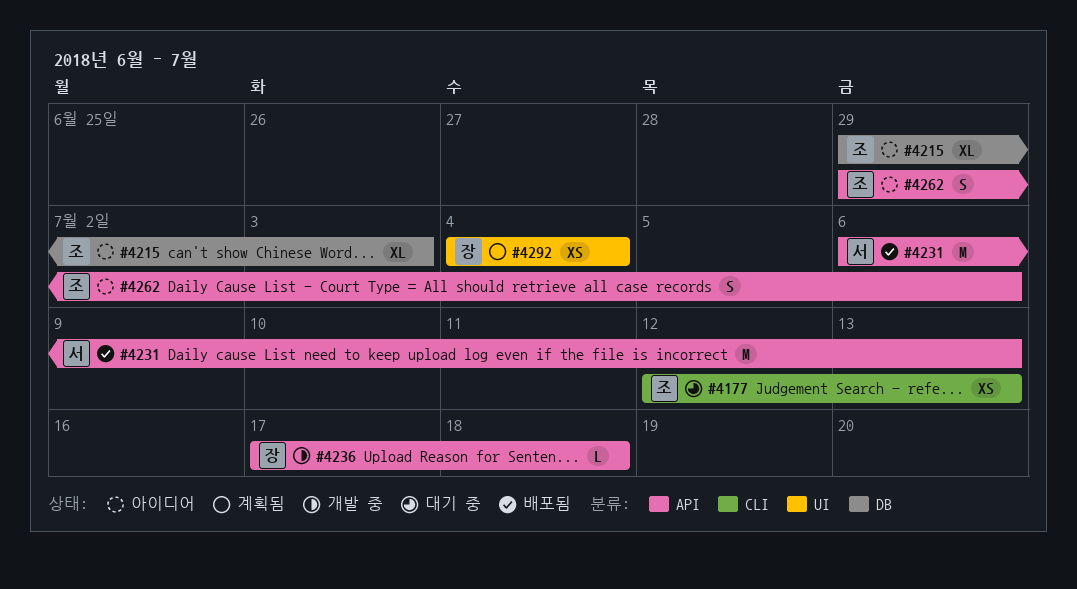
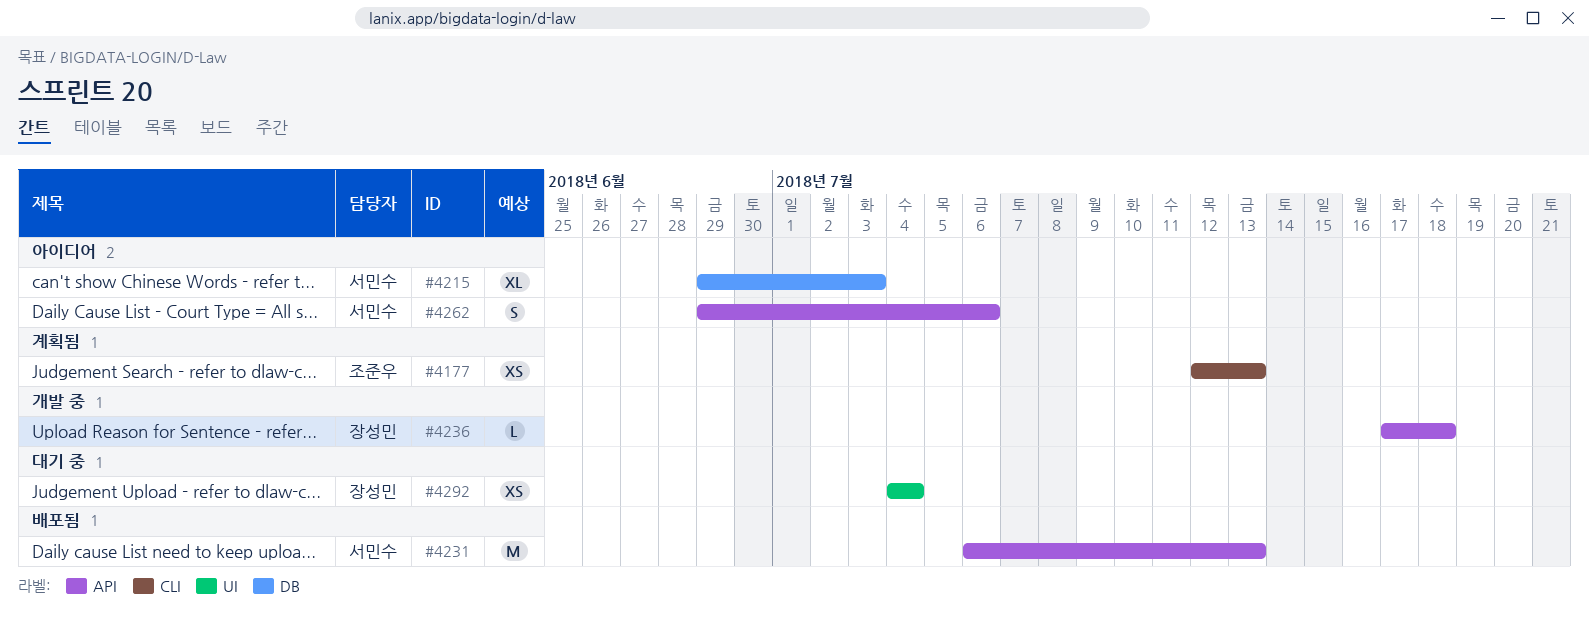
#4177, status: 대기 중 -> 계획됨
#4215, owner: 조준우 -> 서민수
#4262, owner: 조준우 -> 서민수
#4292, status: 계획됨 -> 대기 중

